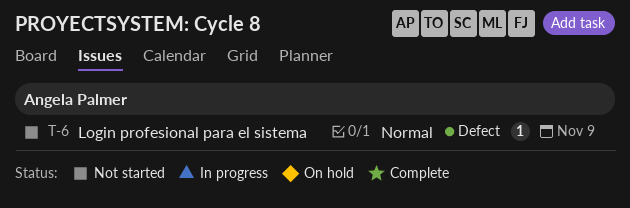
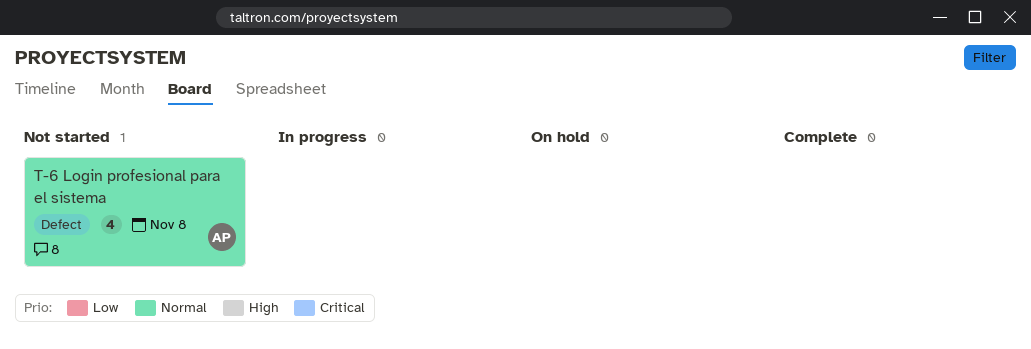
T-6, estimate: 1 -> 4
T-6, due: Nov 9 -> Nov 8

